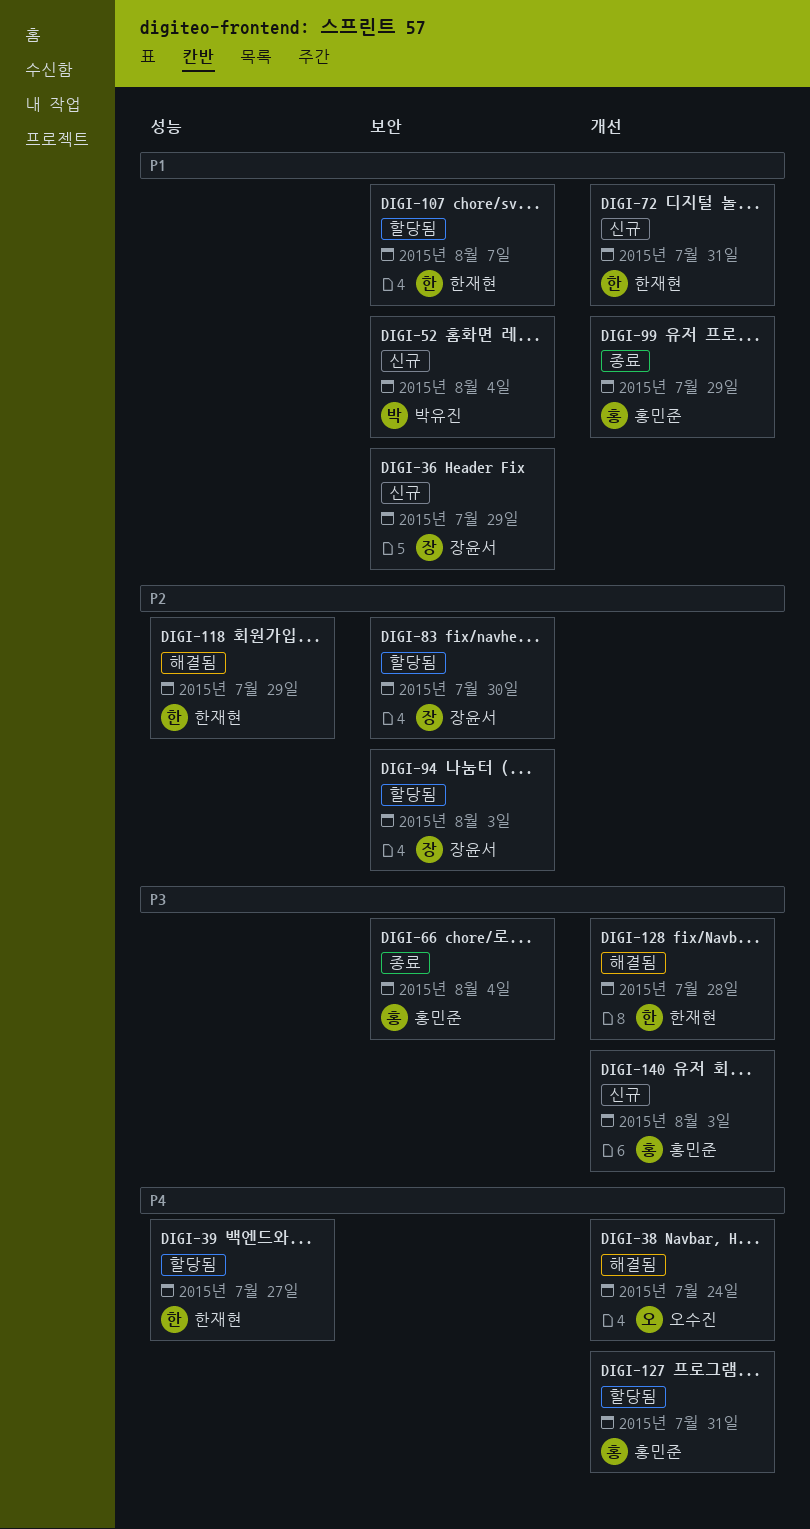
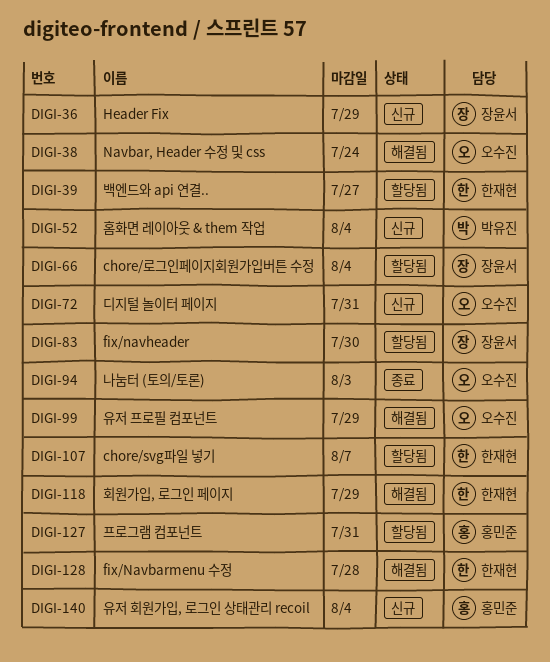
DIGI-66, status: 종료 -> 할당됨
DIGI-66, owner: 홍민준 -> 장윤서
DIGI-72, owner: 한재현 -> 오수진
DIGI-94, status: 할당됨 -> 종료
DIGI-94, owner: 장윤서 -> 오수진
DIGI-99, status: 종료 -> 해결됨
DIGI-99, owner: 홍민준 -> 오수진
DIGI-140, due: Aug 3 -> Aug 4

